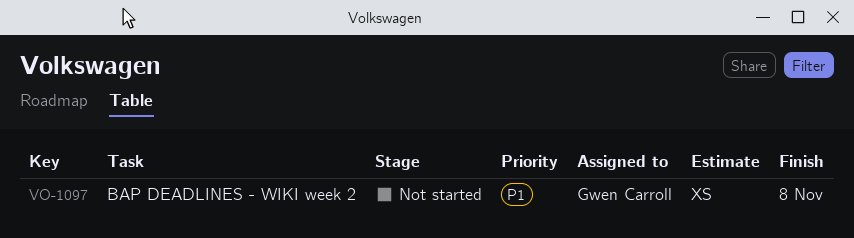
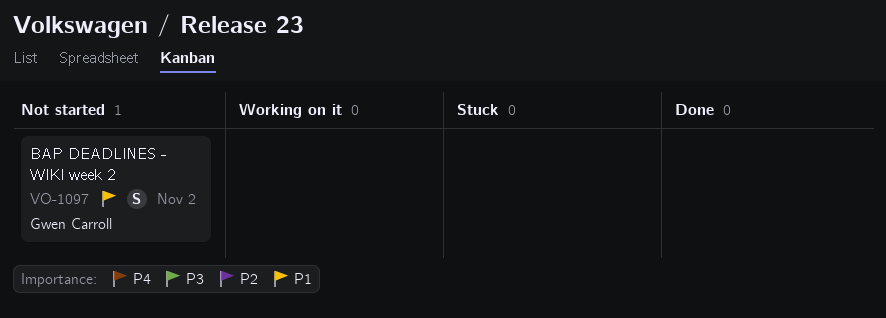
VO-1097, estimate: XS -> S
VO-1097, due: Nov 8 -> Nov 2

